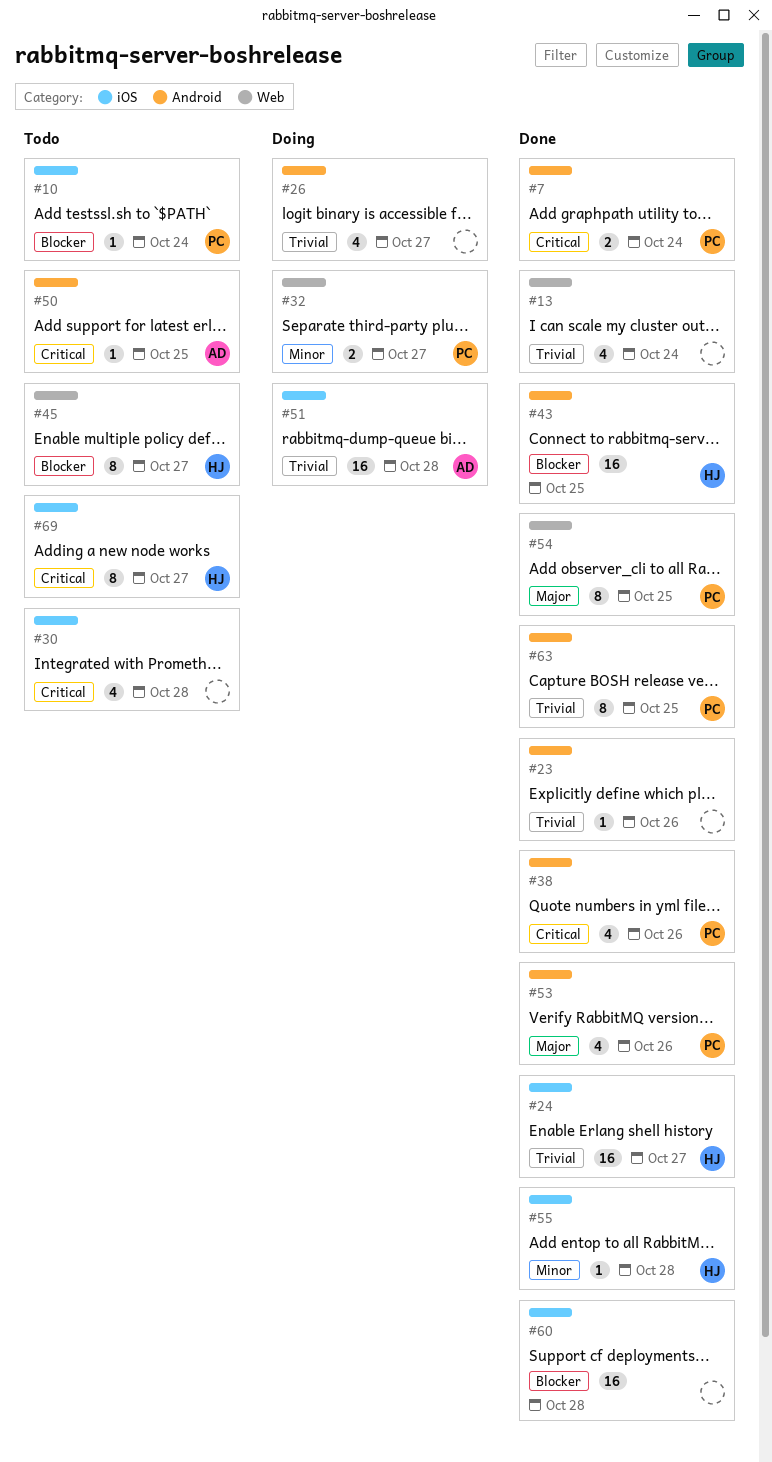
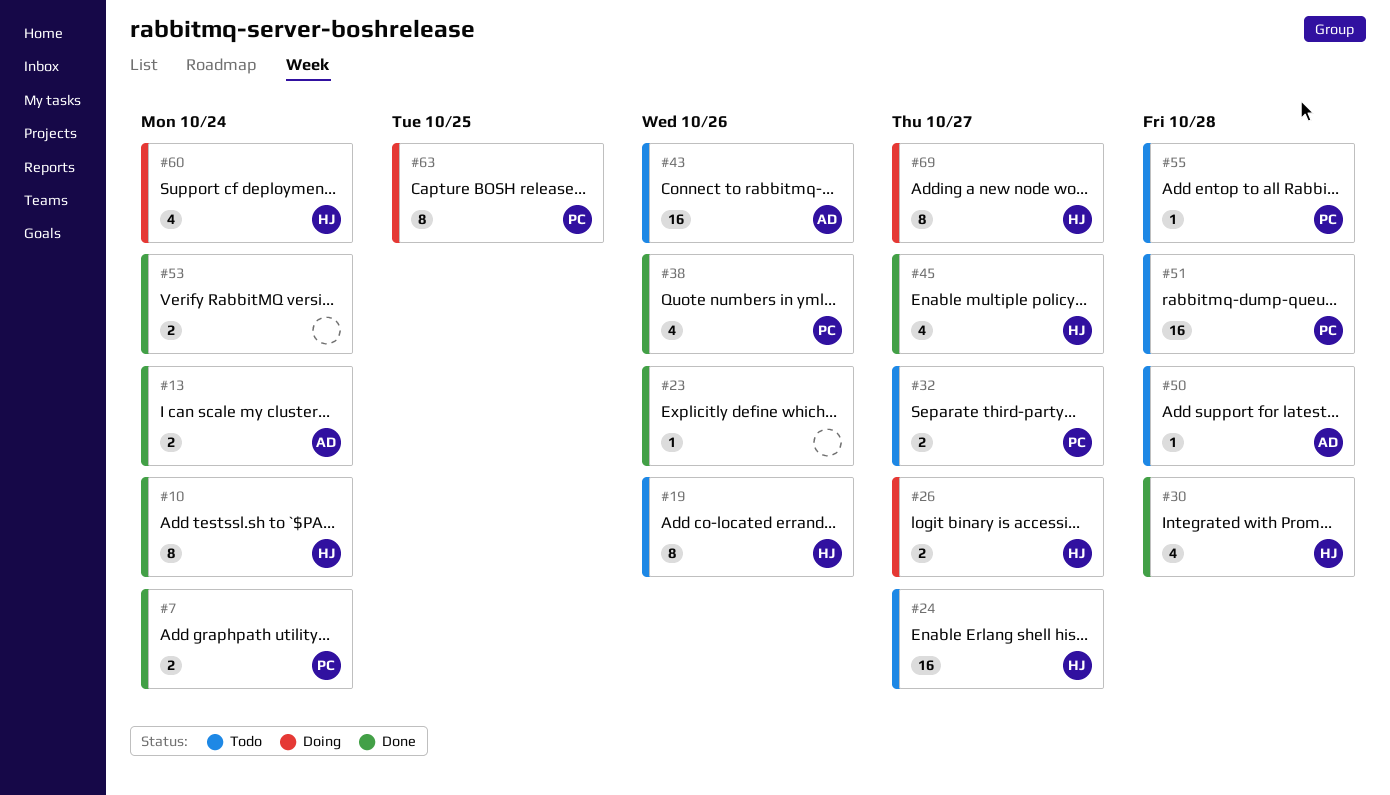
#10, status: Todo -> Done
#10, owner: PC -> HJ
#10, estimate: 1 -> 8
#13, owner: none -> AD
#13, estimate: 4 -> 2
#19: none -> present
#24, status: Done -> Todo
#26, owner: none -> HJ
#26, estimate: 4 -> 2
#30, status: Todo -> Done
#30, owner: none -> HJ
#32, status: Doing -> Todo
#43, status: Done -> Todo
#43, owner: HJ -> AD
#43, due: Oct 25 -> Oct 26
#45, status: Todo -> Done
#45, estimate: 8 -> 4
#50, due: Oct 25 -> Oct 28
#51, status: Doing -> Todo
#51, owner: AD -> PC
#53, owner: PC -> none
#53, estimate: 4 -> 2
#53, due: Oct 26 -> Oct 24
#54: present -> none
#55, status: Done -> Todo
#55, owner: HJ -> PC
#60, status: Done -> Doing
#60, owner: none -> HJ
#60, estimate: 16 -> 4
#60, due: Oct 28 -> Oct 24
#63, status: Done -> Doing
#69, status: Todo -> Doing

